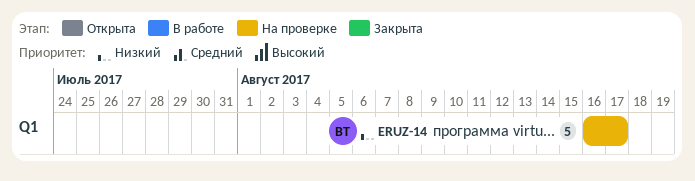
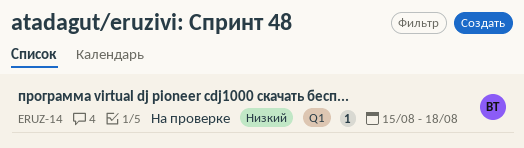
ERUZ-14, estimate: 5 -> 1
ERUZ-14, start: Aug 16 -> Aug 15
ERUZ-14, due: Aug 17 -> Aug 18

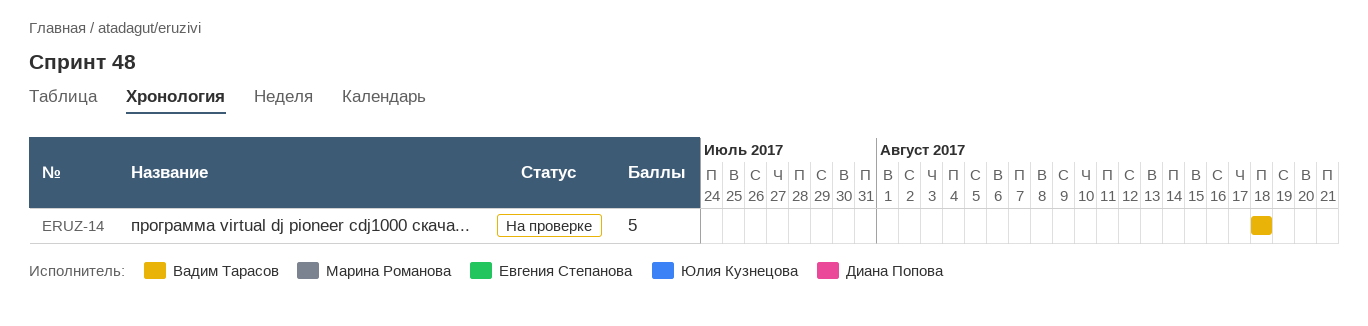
ERUZ-14, estimate: 1 -> 5
ERUZ-14, start: Aug 15 -> Aug 18

